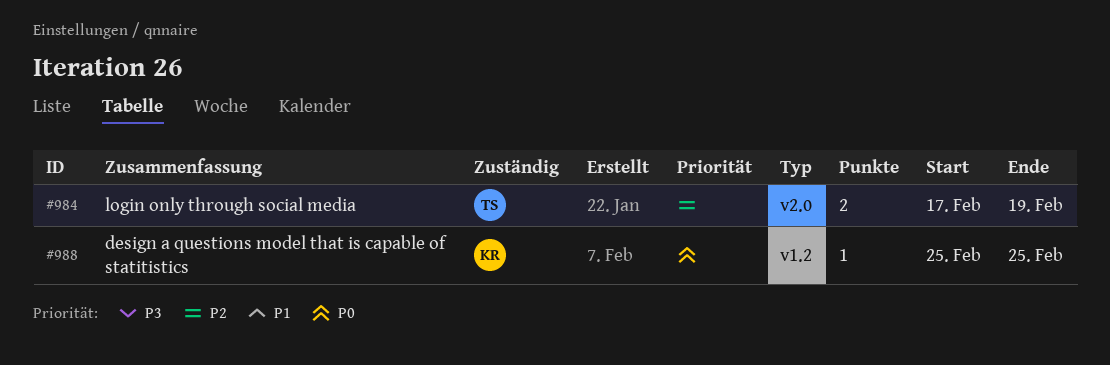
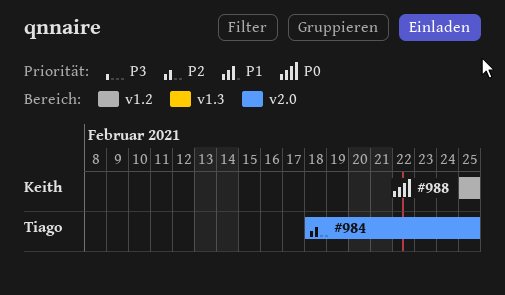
#984, start: Feb 17 -> Feb 18
#984, due: Feb 19 -> Feb 25

